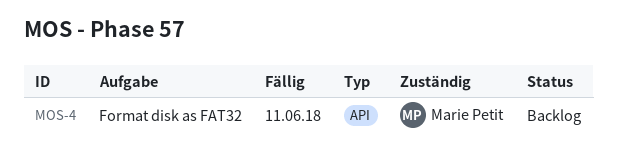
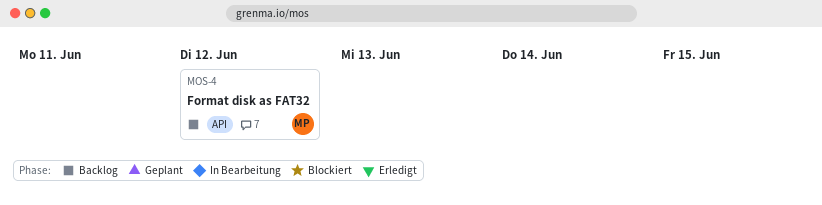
MOS-4, due: Jun 11 -> Jun 12

